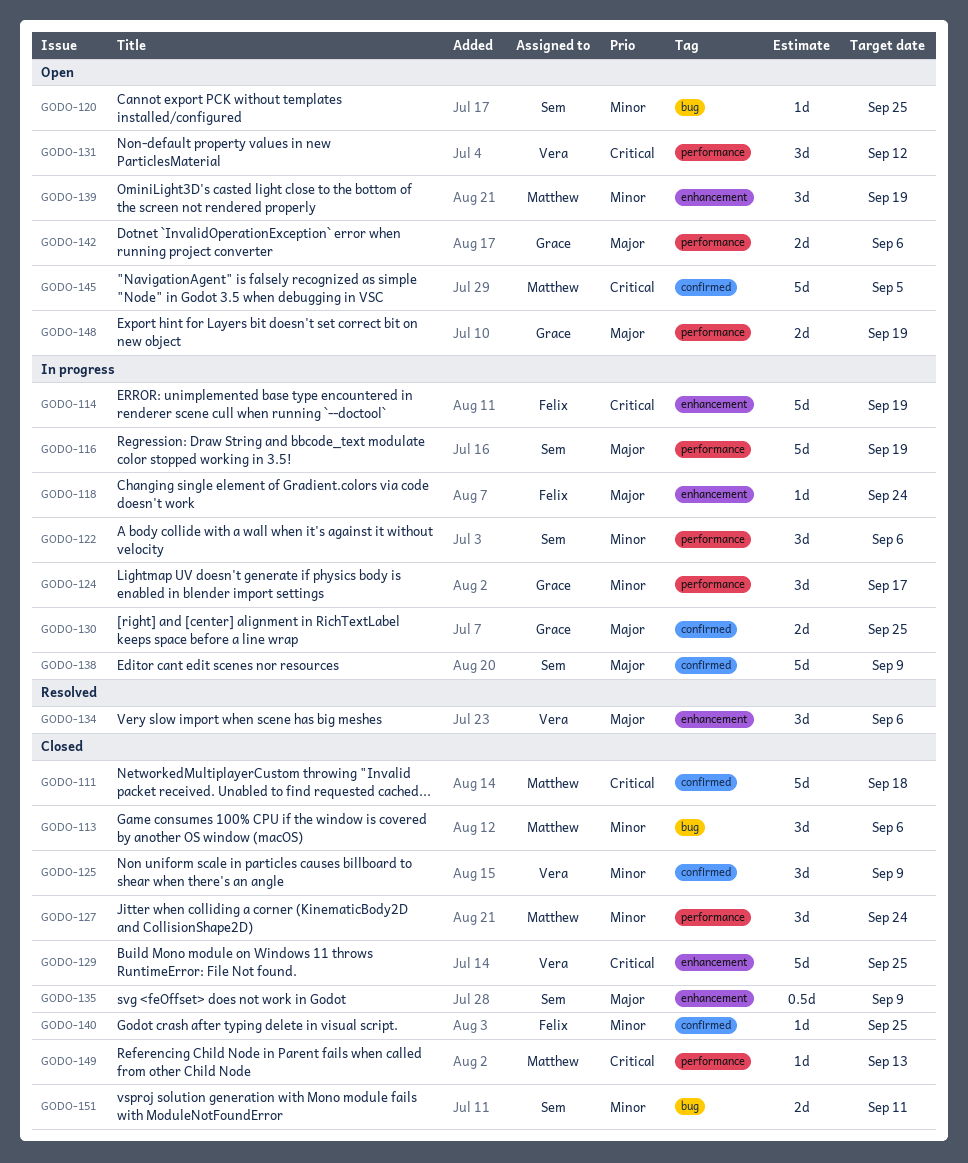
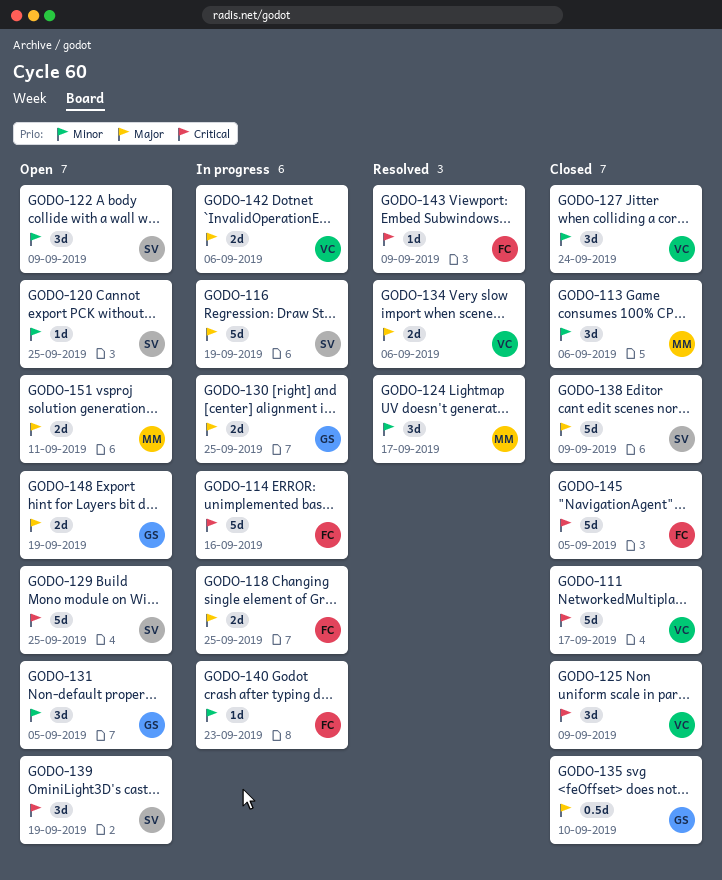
GODO-111, owner: Matthew -> Vera
GODO-111, due: Sep 18 -> Sep 17
GODO-114, due: Sep 19 -> Sep 16
GODO-118, estimate: 1d -> 2d
GODO-118, due: Sep 24 -> Sep 25
GODO-122, status: In progress -> Open
GODO-122, due: Sep 6 -> Sep 9
GODO-124, status: In progress -> Resolved
GODO-124, owner: Grace -> Matthew
GODO-125, priority: Minor -> Critical
GODO-127, owner: Matthew -> Vera
GODO-129, status: Closed -> Open
GODO-129, owner: Vera -> Sem
GODO-131, owner: Vera -> Grace
GODO-131, priority: Critical -> Minor
GODO-131, due: Sep 12 -> Sep 5
GODO-134, estimate: 3d -> 2d
GODO-135, owner: Sem -> Grace
GODO-135, due: Sep 9 -> Sep 10
GODO-138, status: In progress -> Closed
GODO-139, owner: Matthew -> Sem
GODO-139, priority: Minor -> Critical
GODO-140, status: Closed -> In progress
GODO-140, due: Sep 25 -> Sep 23
GODO-142, status: Open -> In progress
GODO-142, owner: Grace -> Vera
GODO-143: none -> present
GODO-145, status: Open -> Closed
GODO-145, owner: Matthew -> Felix
GODO-149: present -> none
GODO-151, status: Closed -> Open
GODO-151, owner: Sem -> Matthew
GODO-151, priority: Minor -> Major

